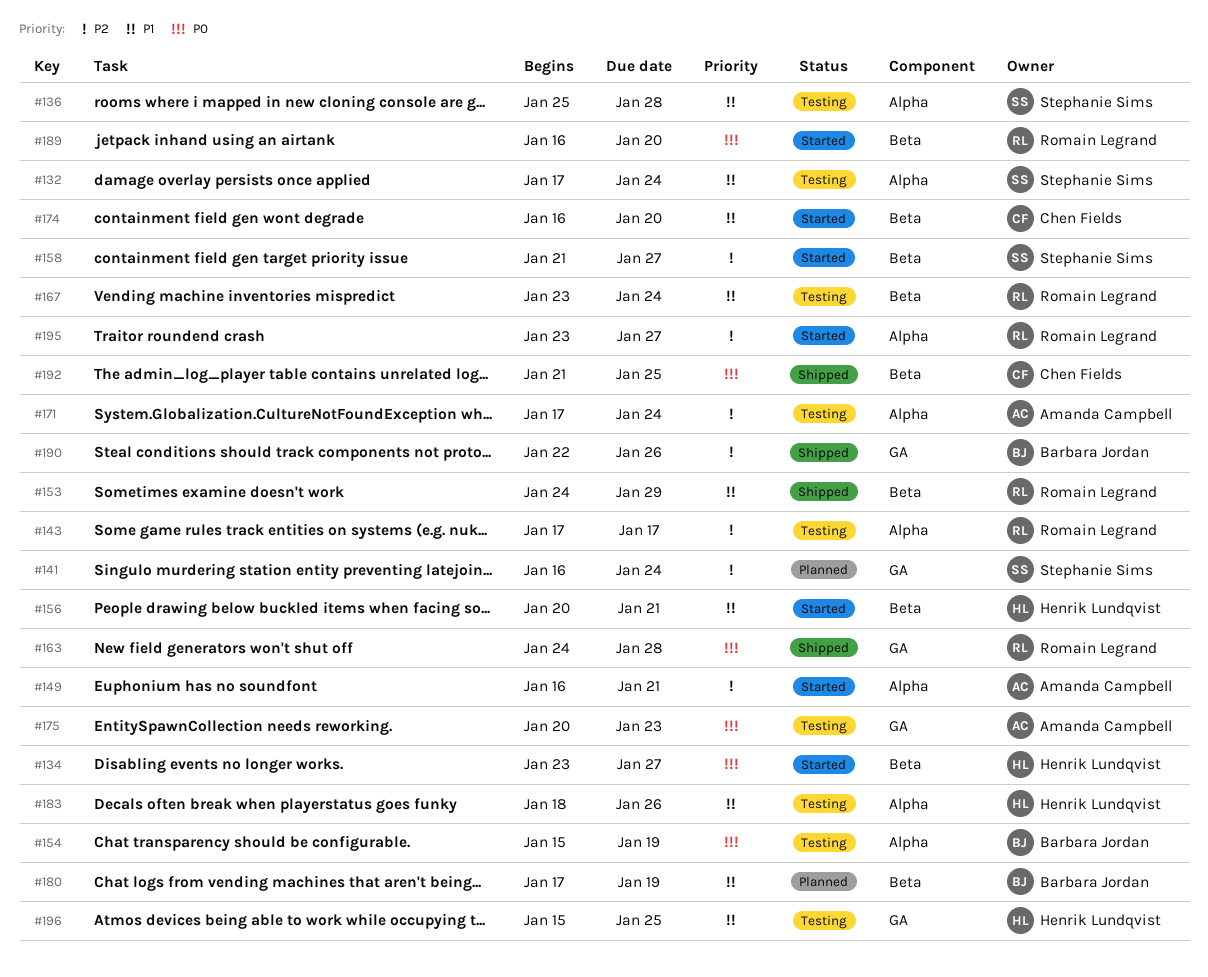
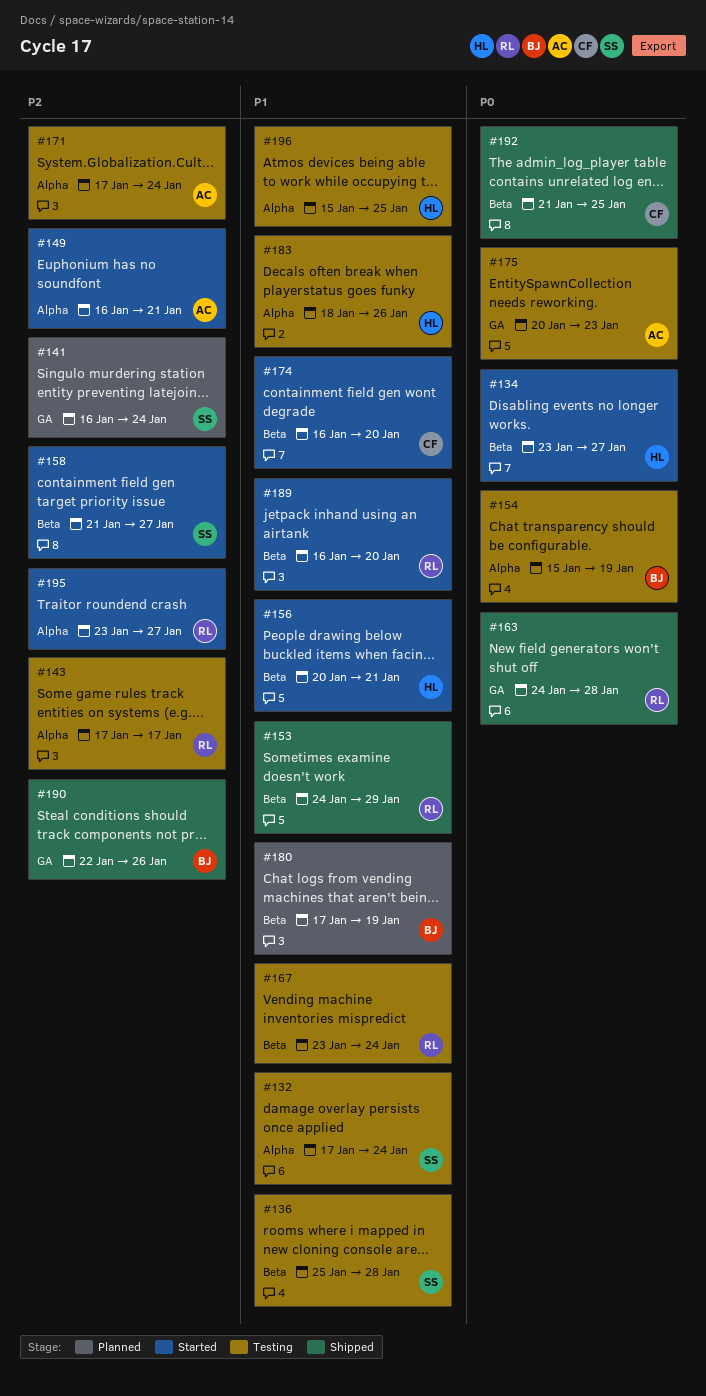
#136, label: Alpha -> Beta
#189, priority: P0 -> P1
#196, label: GA -> Alpha

